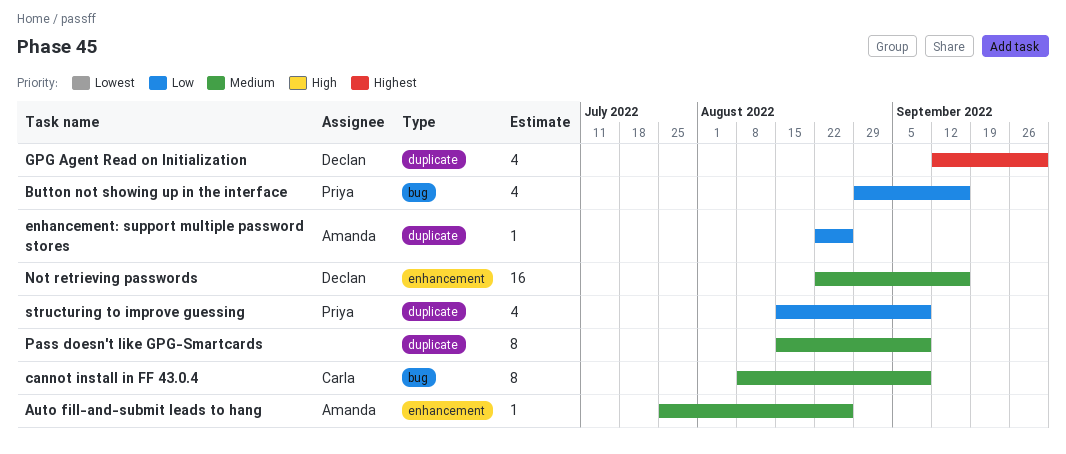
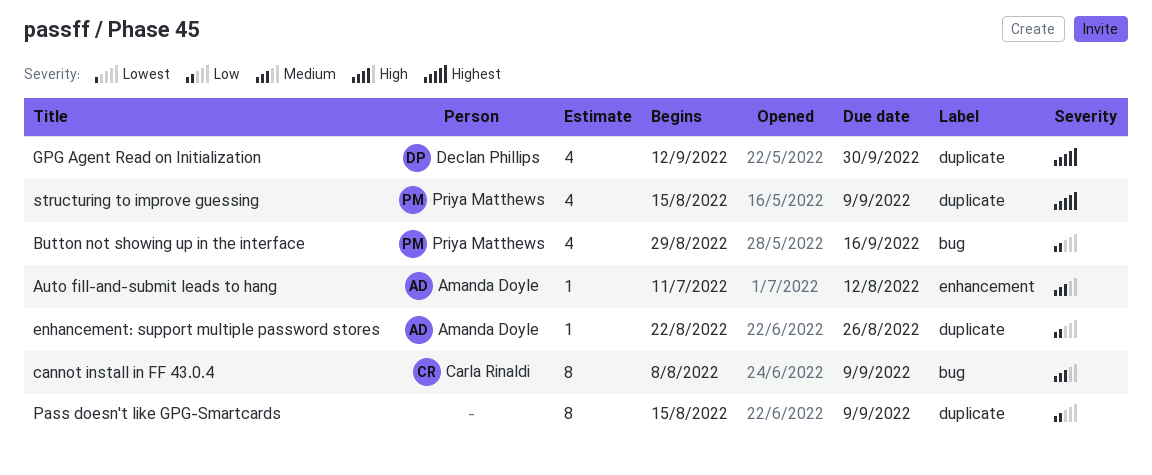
Auto fill-and-submit leads to hang, start: Jul 25 -> Jul 11
Auto fill-and-submit leads to hang, due: Aug 26 -> Aug 12
Not retrieving passwords: present -> none
Pass doesn't like GPG-Smartcards, priority: Medium -> Low
structuring to improve guessing, priority: Low -> Highest

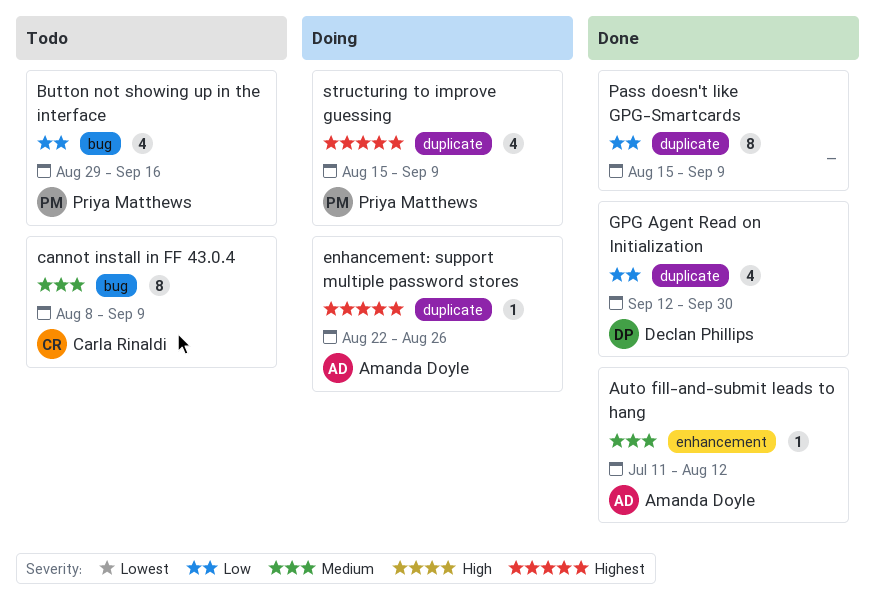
enhancement: support multiple password stores, priority: Low -> Highest
GPG Agent Read on Initialization, priority: Highest -> Low

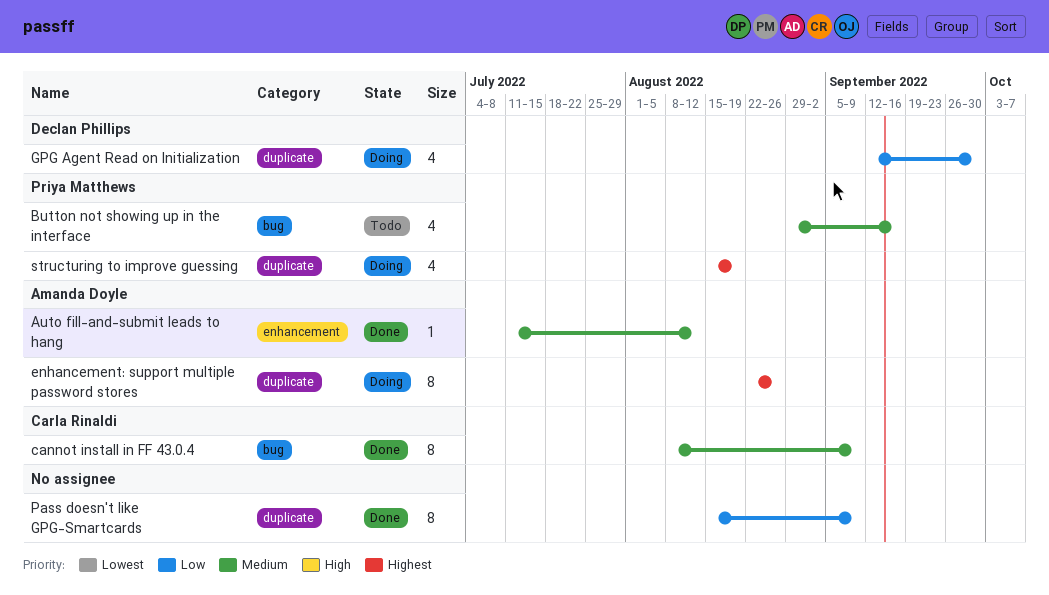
Button not showing up in the interface, priority: Low -> Medium
cannot install in FF 43.0.4, status: Todo -> Done
enhancement: support multiple password stores, estimate: 1 -> 8
GPG Agent Read on Initialization, status: Done -> Doing
structuring to improve guessing, due: Sep 9 -> Aug 19

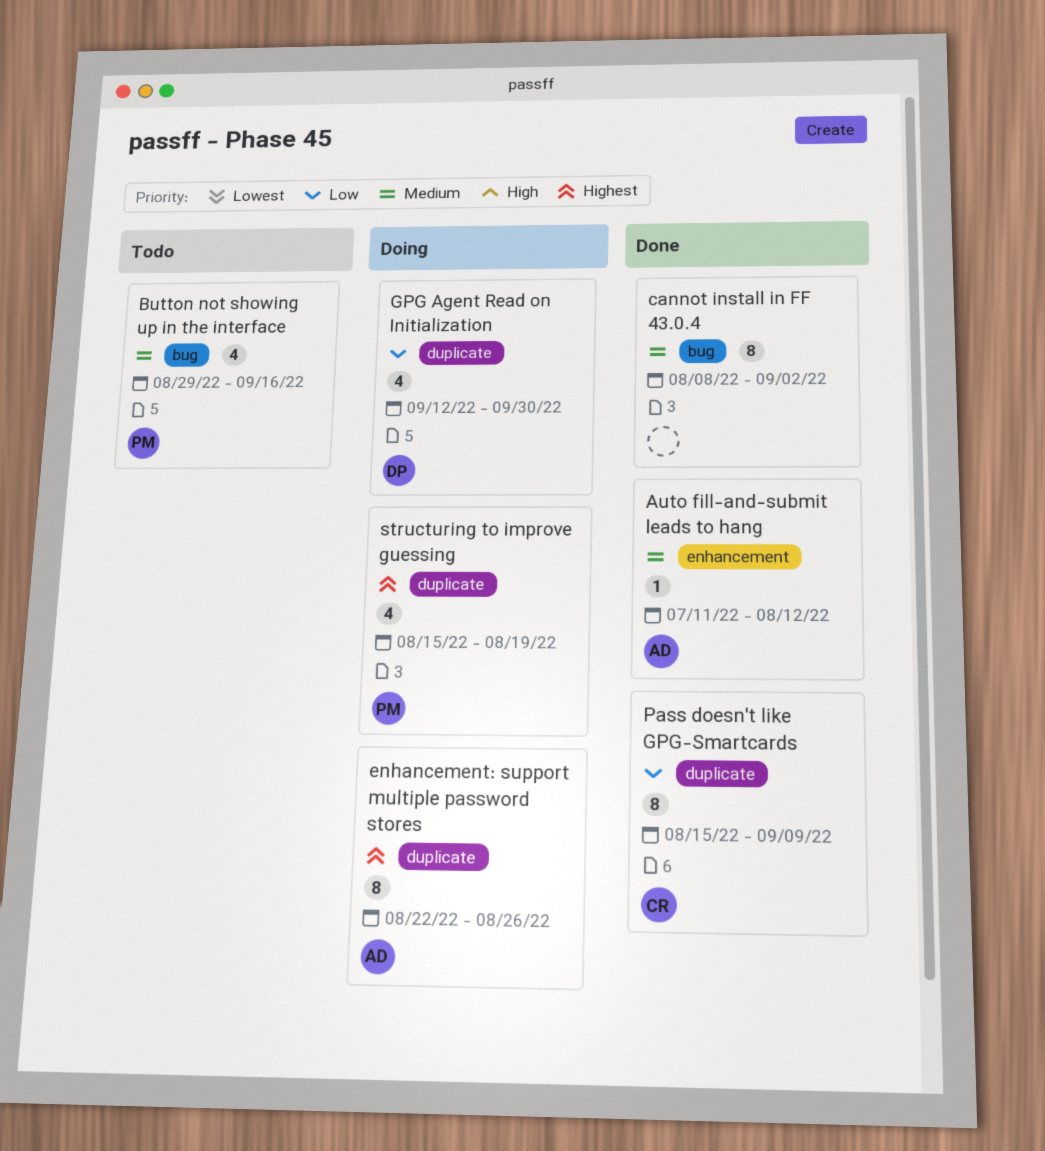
cannot install in FF 43.0.4, owner: Carla Rinaldi -> none
cannot install in FF 43.0.4, due: Sep 9 -> Sep 2
Pass doesn't like GPG-Smartcards, owner: none -> Carla Rinaldi

